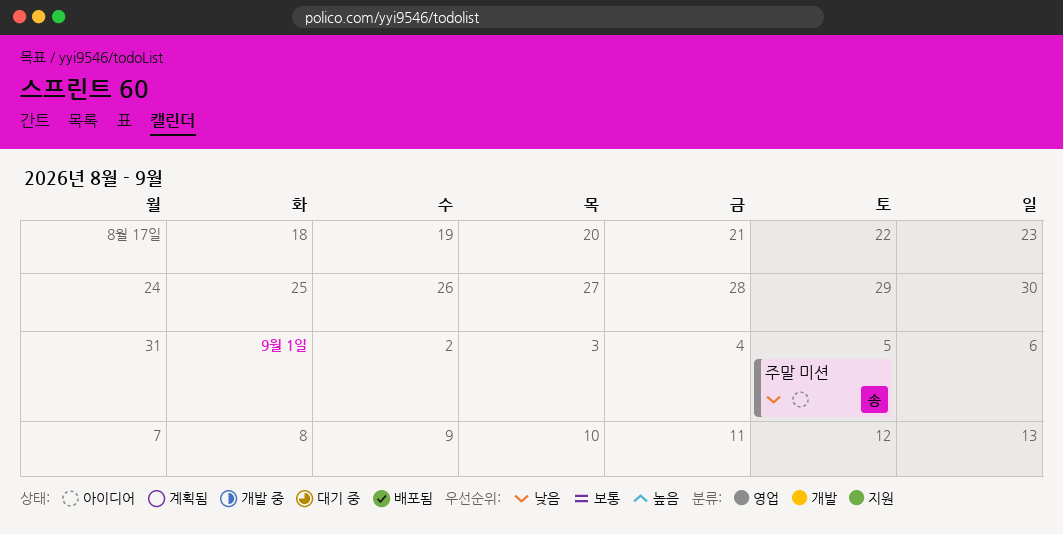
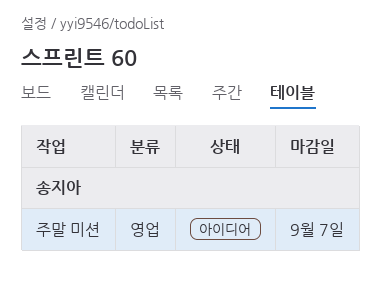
주말 미션, due: Sep 5 -> Sep 7

